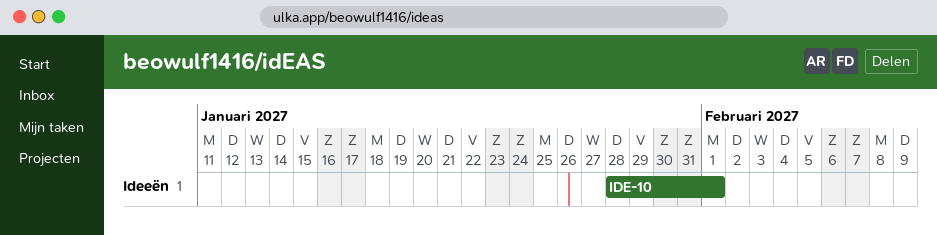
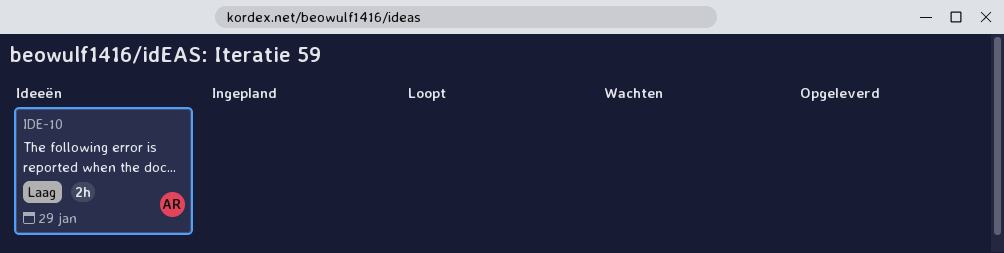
IDE-10, due: Feb 1 -> Jan 29

